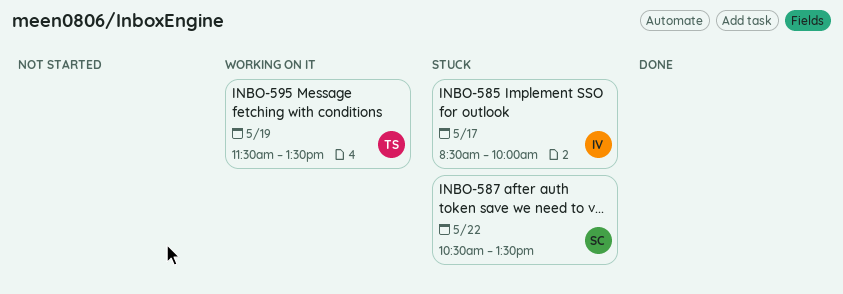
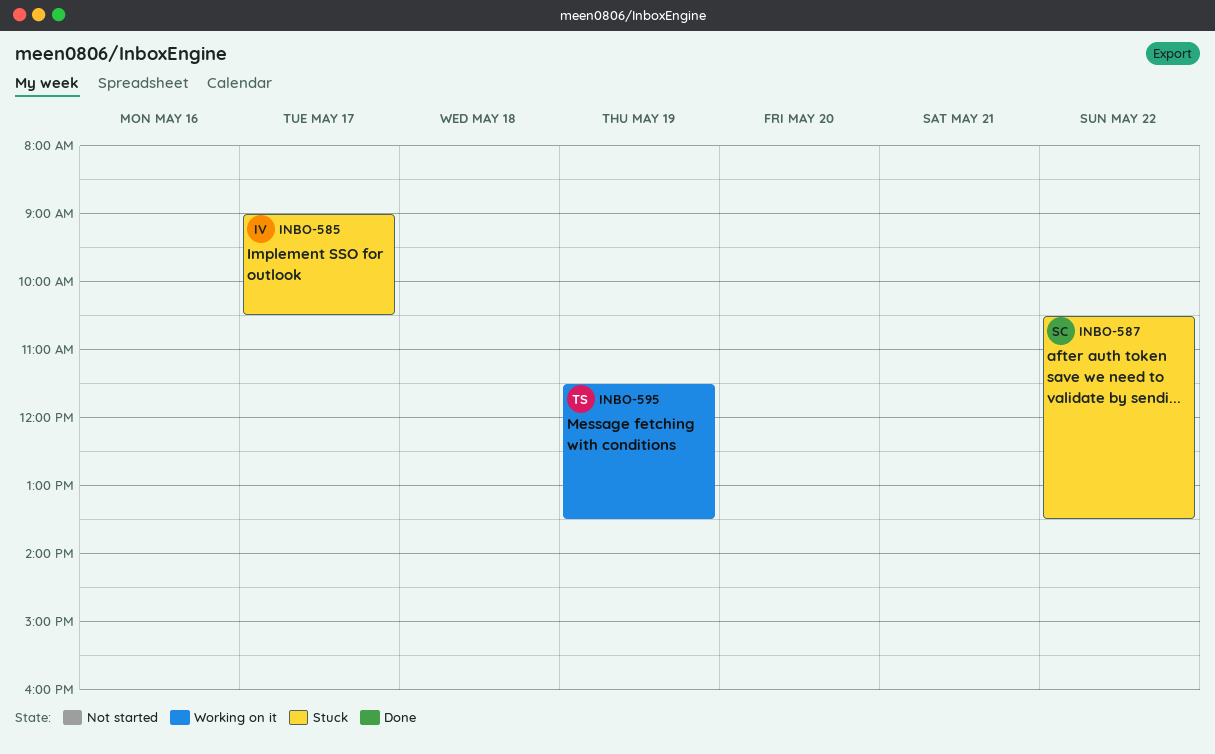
INBO-585, begins: 08:30 -> 09:00
INBO-585, ends: 10:00 -> 10:30

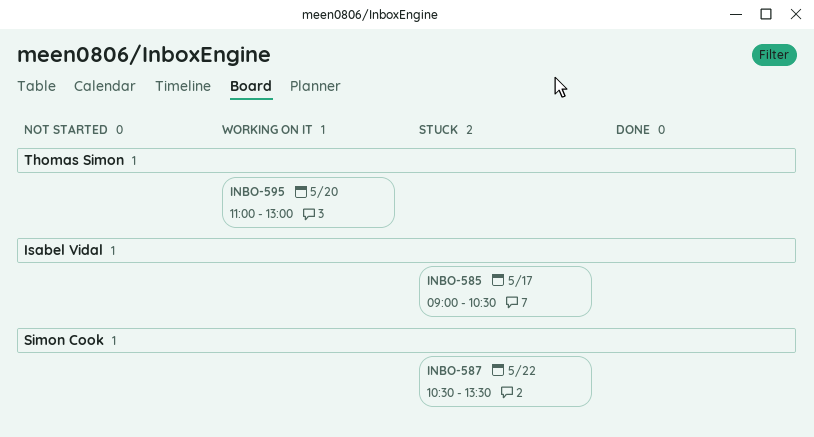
INBO-595, day: May 19 -> May 20
INBO-595, begins: 11:30 -> 11:00
INBO-595, ends: 13:30 -> 13:00

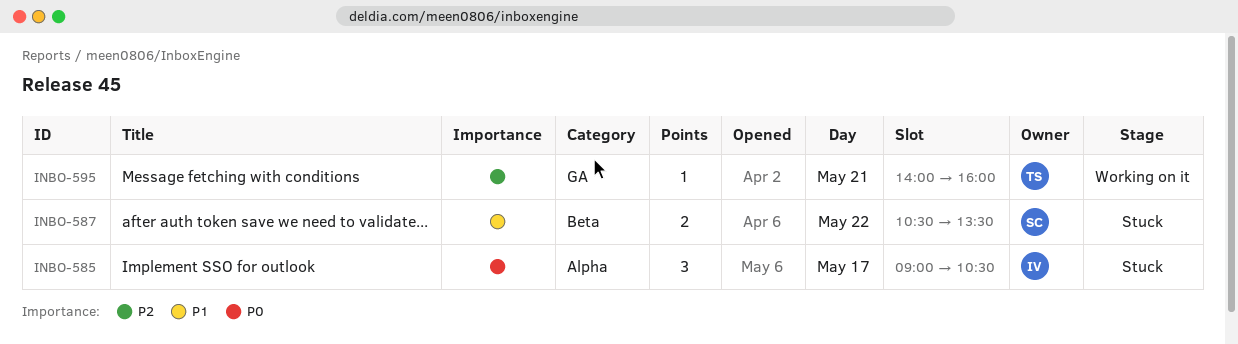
INBO-595, day: May 20 -> May 21
INBO-595, begins: 11:00 -> 14:00
INBO-595, ends: 13:00 -> 16:00

